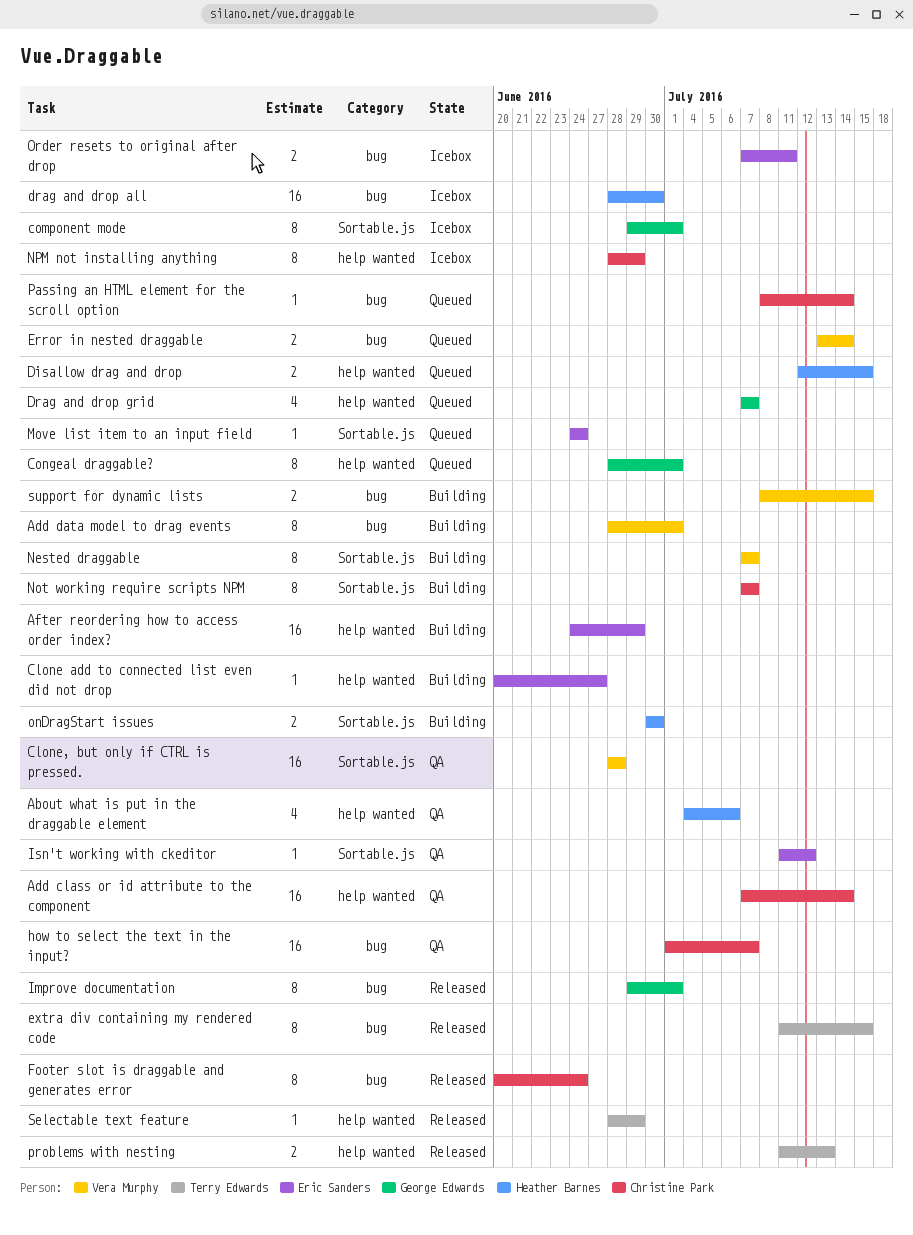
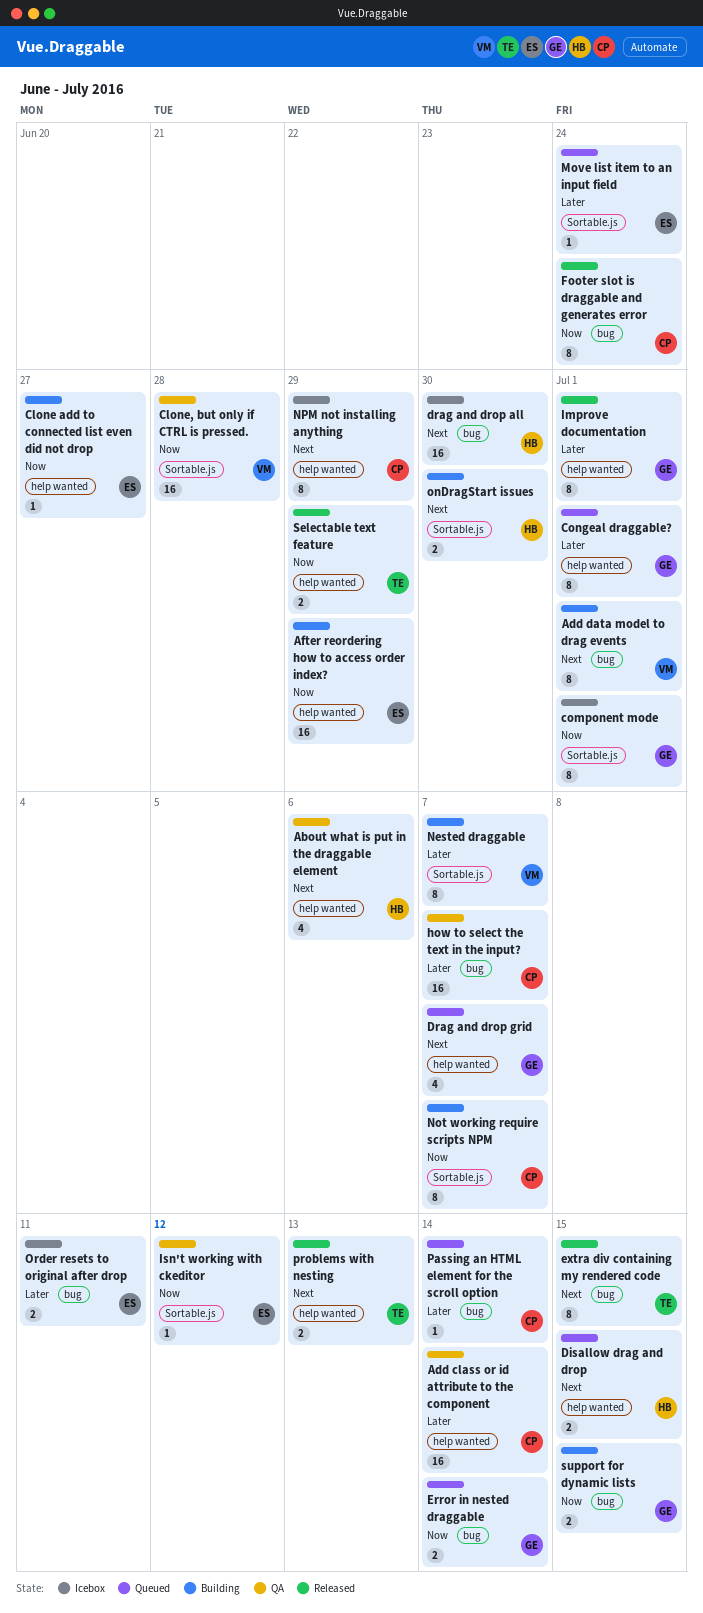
Error in nested draggable, owner: Vera Murphy -> George Edwards
Improve documentation, label: bug -> help wanted
Selectable text feature, estimate: 1 -> 2
support for dynamic lists, owner: Vera Murphy -> George Edwards

